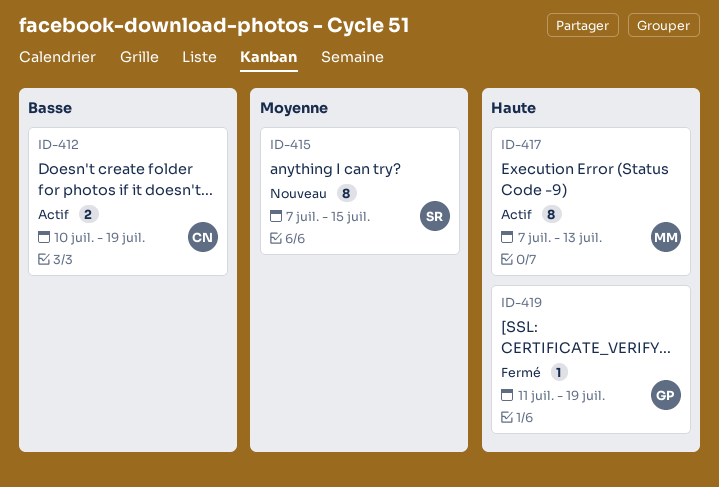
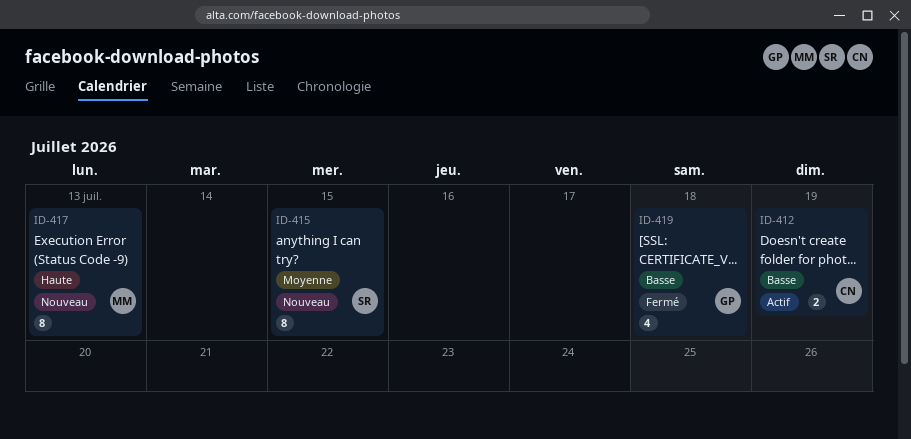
ID-417, status: Actif -> Nouveau
ID-419, priority: Haute -> Basse
ID-419, estimate: 1 -> 4
ID-419, due: Jul 19 -> Jul 18

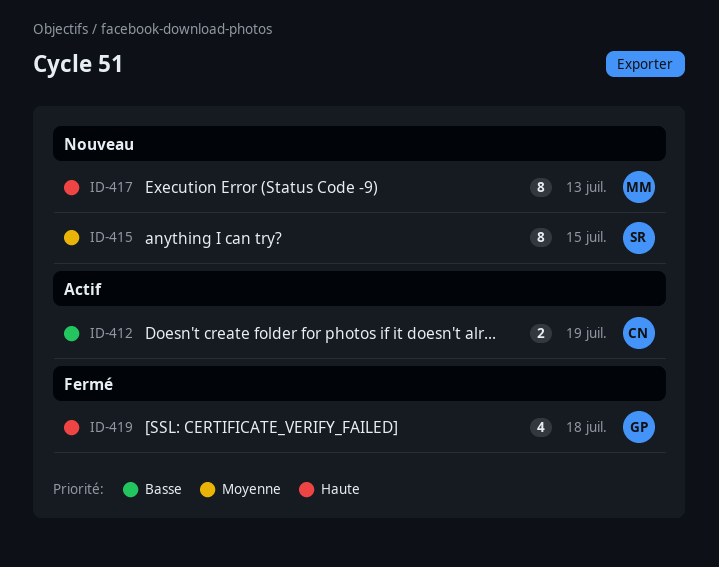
ID-419, priority: Basse -> Haute

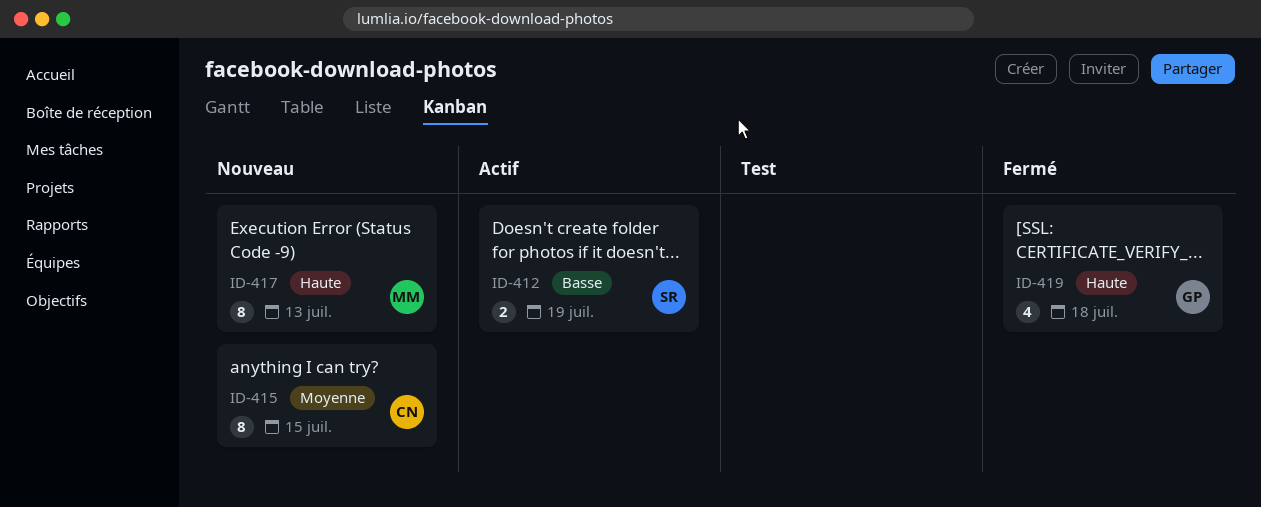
ID-412, owner: CN -> SR
ID-415, owner: SR -> CN

